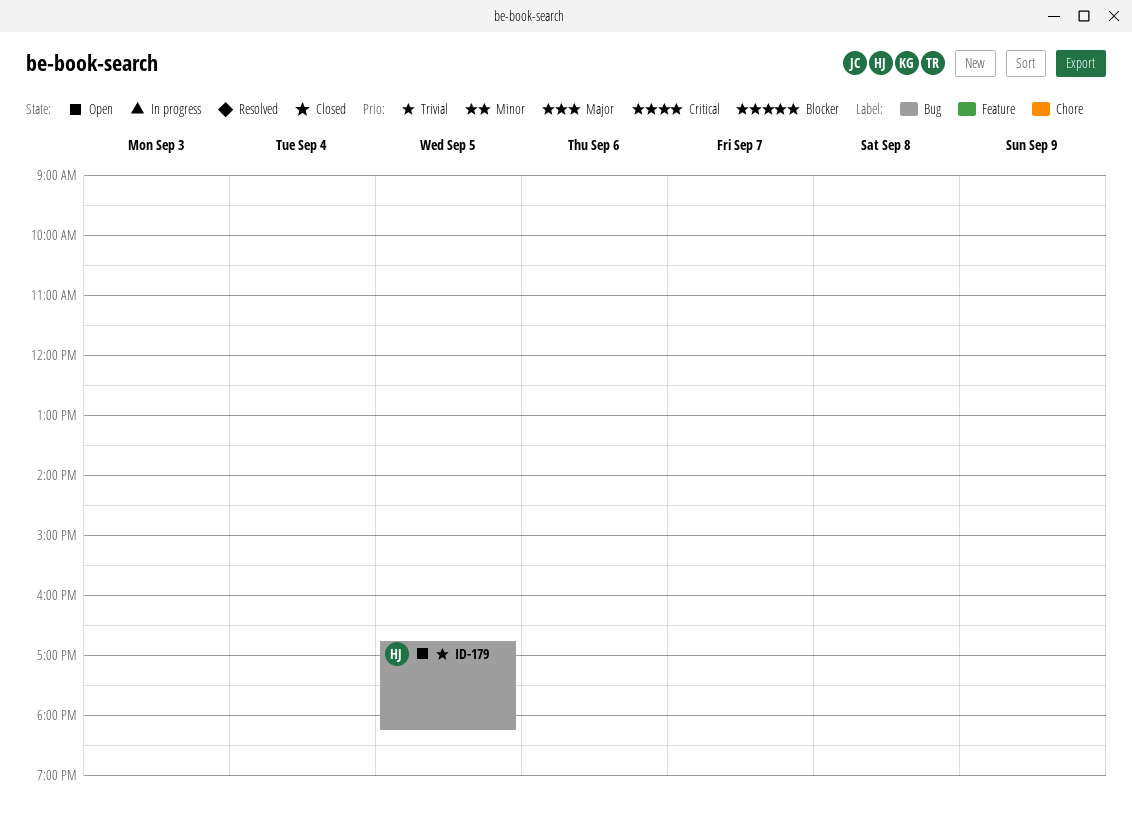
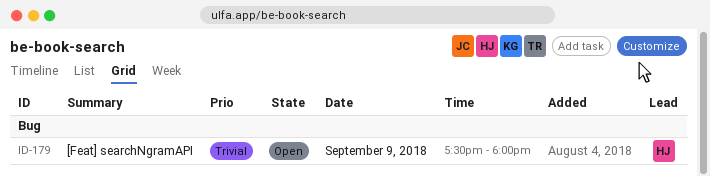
ID-179, day: Sep 5 -> Sep 9
ID-179, begins: 16:45 -> 17:30
ID-179, ends: 18:15 -> 18:00

